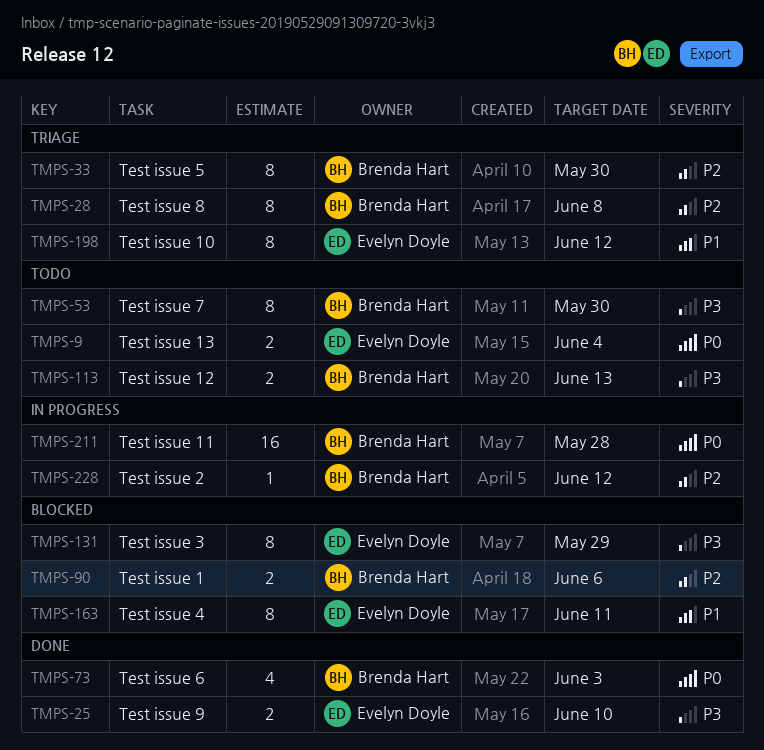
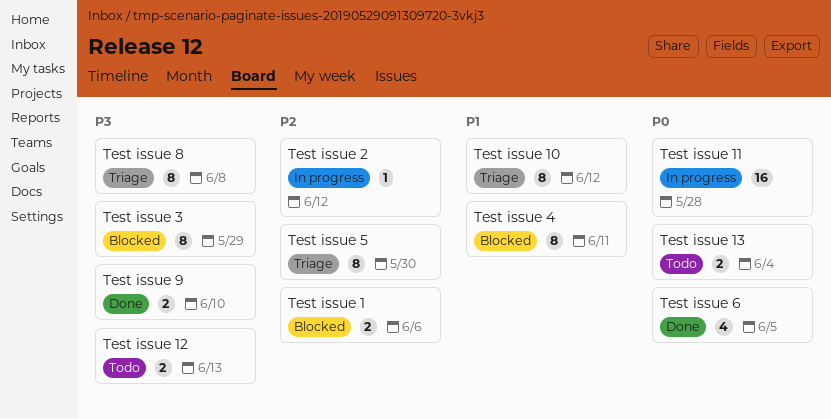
Test issue 6, due: Jun 3 -> Jun 5
Test issue 7: present -> none
Test issue 8, priority: P2 -> P3

